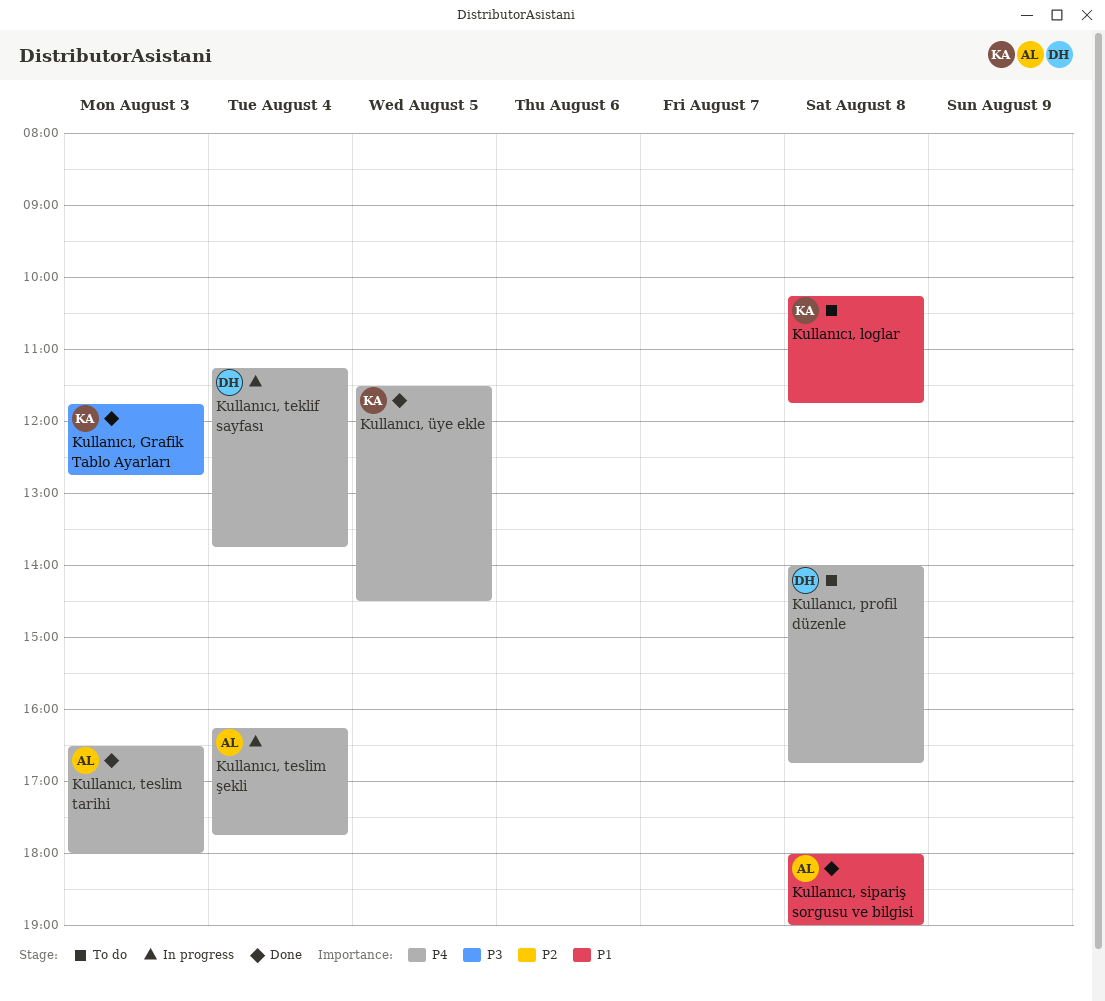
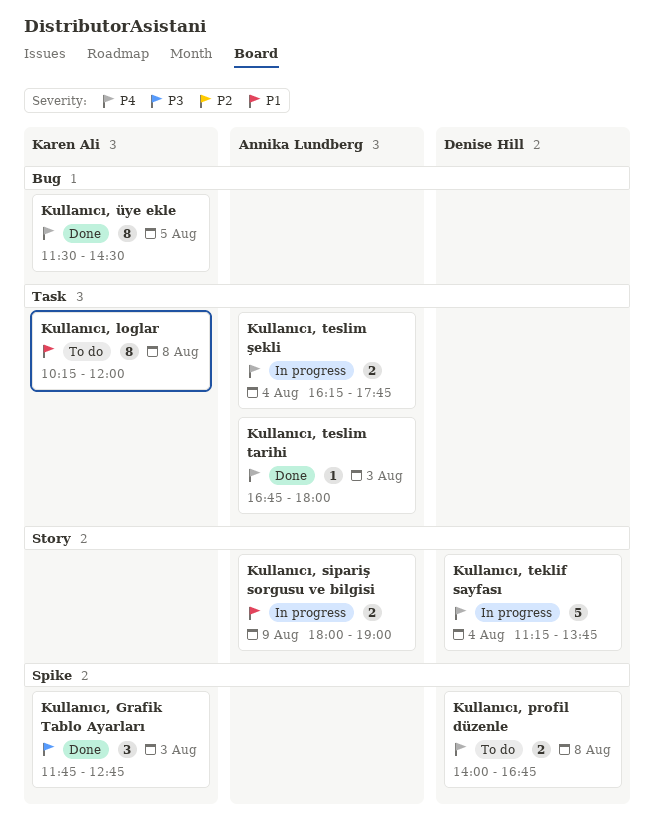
Kullanıcı, loglar, ends: 11:45 -> 12:00
Kullanıcı, sipariş sorgusu ve bilgisi, status: Done -> In progress
Kullanıcı, sipariş sorgusu ve bilgisi, day: Aug 8 -> Aug 9
Kullanıcı, teslim tarihi, begins: 16:30 -> 16:45

